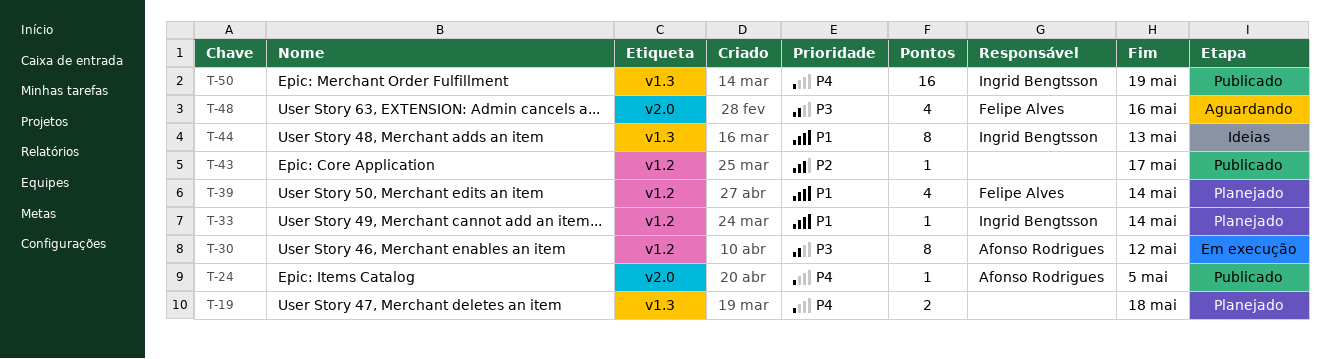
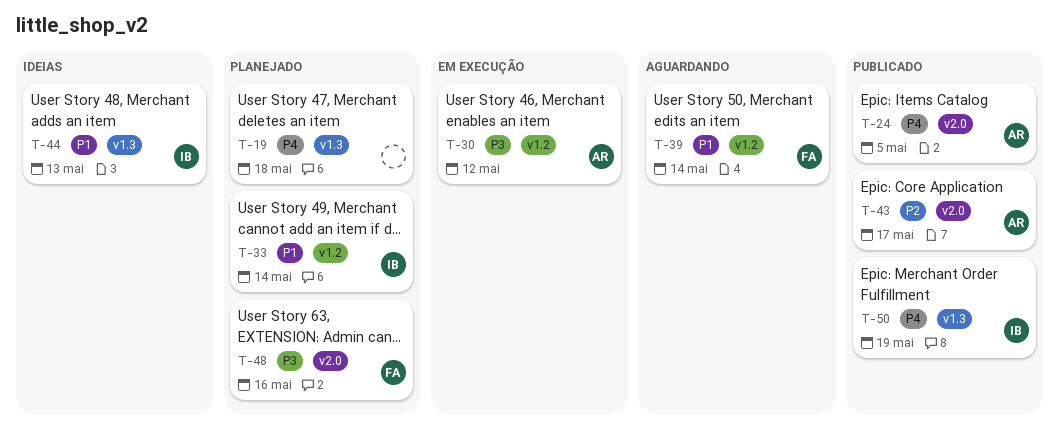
T-39, status: Planejado -> Aguardando
T-43, owner: none -> Afonso Rodrigues
T-43, label: v1.2 -> v2.0
T-48, status: Aguardando -> Planejado

